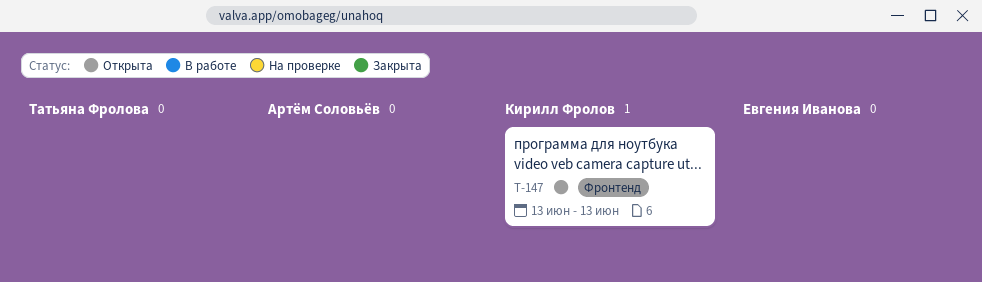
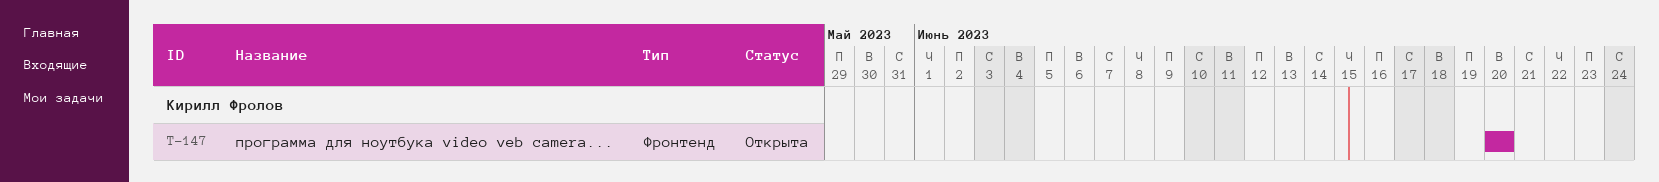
T-147, start: Jun 13 -> Jun 20
T-147, due: Jun 13 -> Jun 20

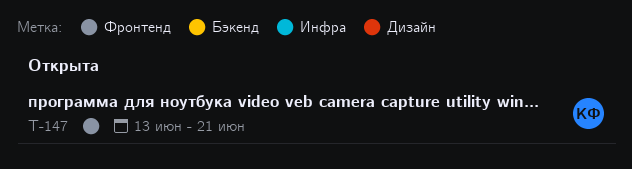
T-147, start: Jun 20 -> Jun 13
T-147, due: Jun 20 -> Jun 21

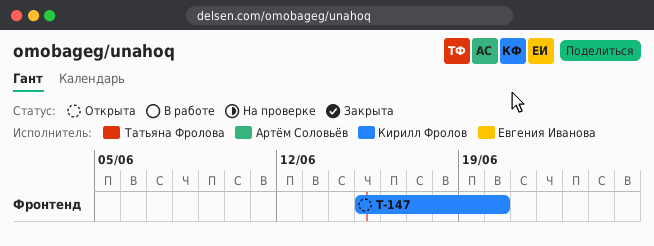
T-147, start: Jun 13 -> Jun 15
T-147, due: Jun 21 -> Jun 20

